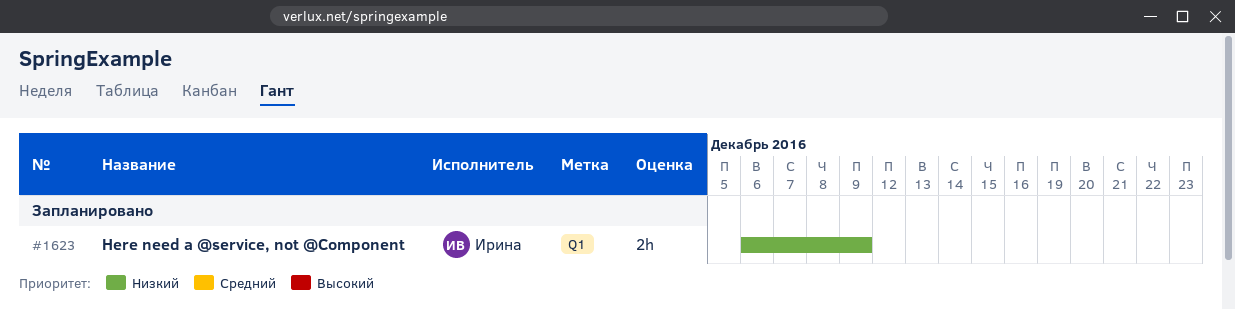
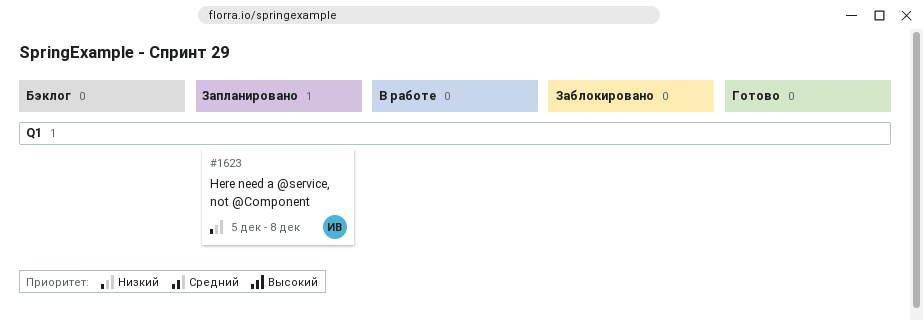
#1623, start: Dec 6 -> Dec 5
#1623, due: Dec 9 -> Dec 8

